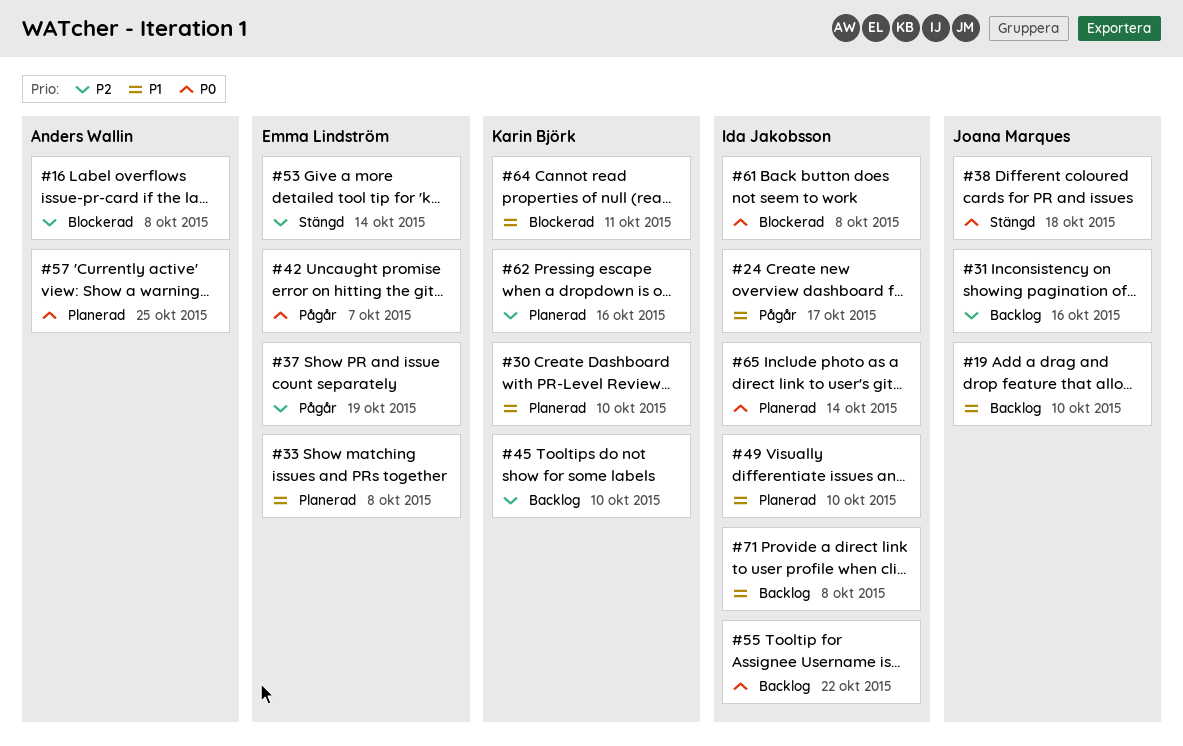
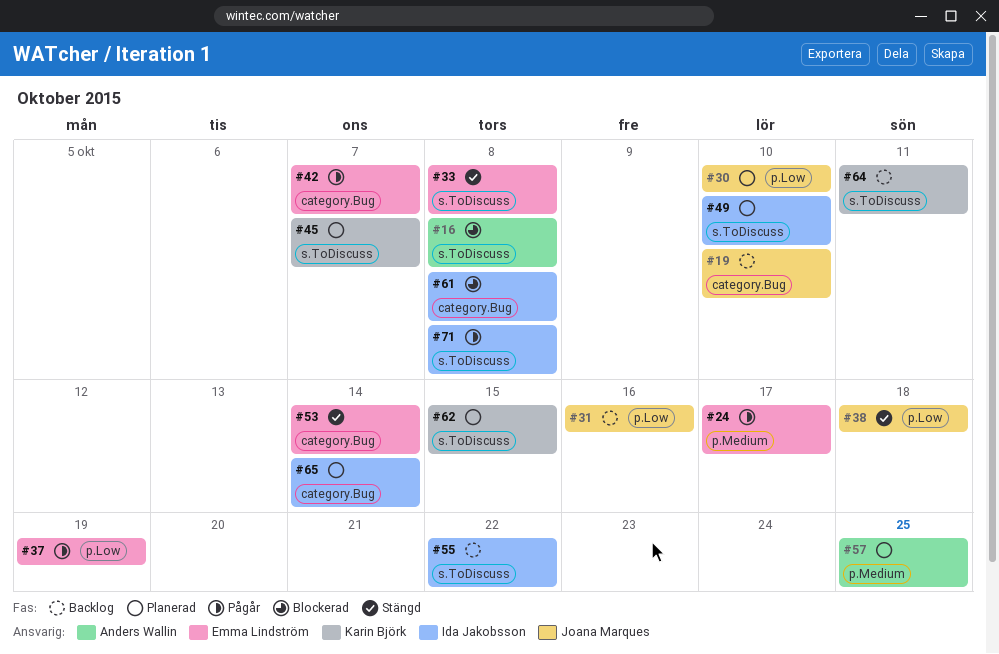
#24, owner: Ida Jakobsson -> Emma Lindström
#30, owner: Karin Björk -> Joana Marques
#33, status: Planerad -> Stängd
#45, status: Backlog -> Planerad
#45, due: Oct 10 -> Oct 7
#62, due: Oct 16 -> Oct 15
#64, status: Blockerad -> Backlog
#71, status: Backlog -> Pågår

